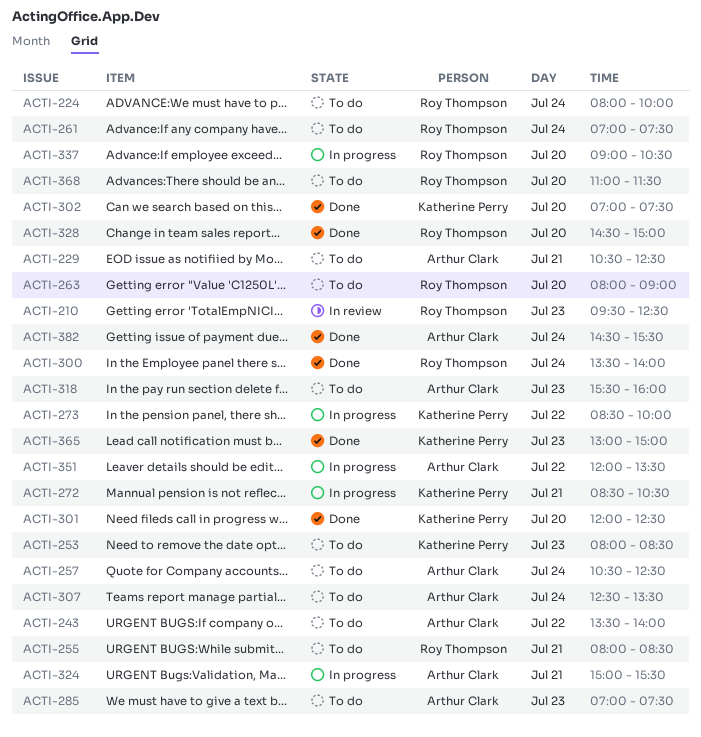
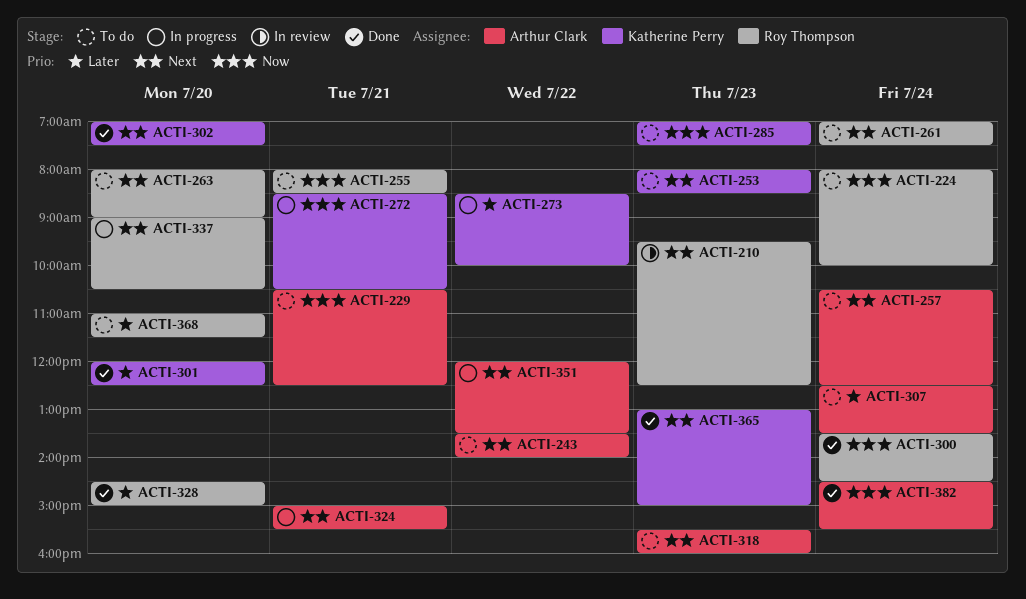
ACTI-285, owner: Arthur Clark -> Katherine Perry
ACTI-300, ends: 14:00 -> 14:30

